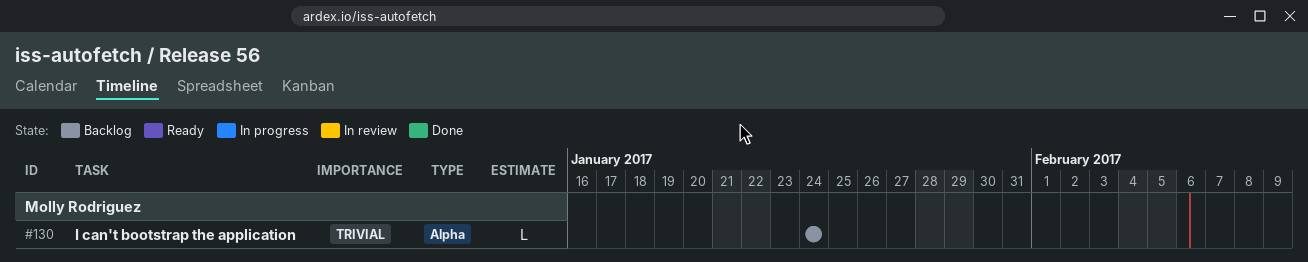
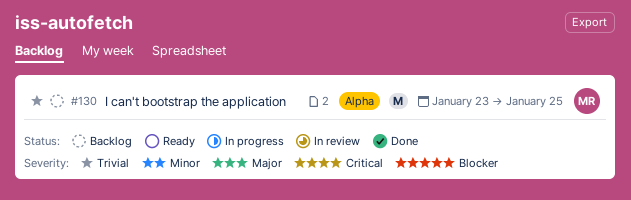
#130, estimate: L -> M
#130, start: Jan 24 -> Jan 23
#130, due: Jan 24 -> Jan 25

